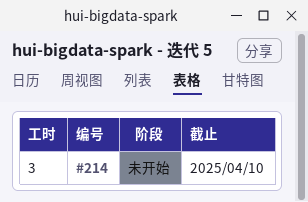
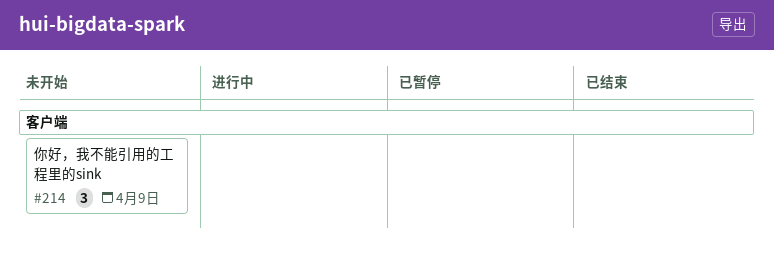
#214, due: Apr 10 -> Apr 9

